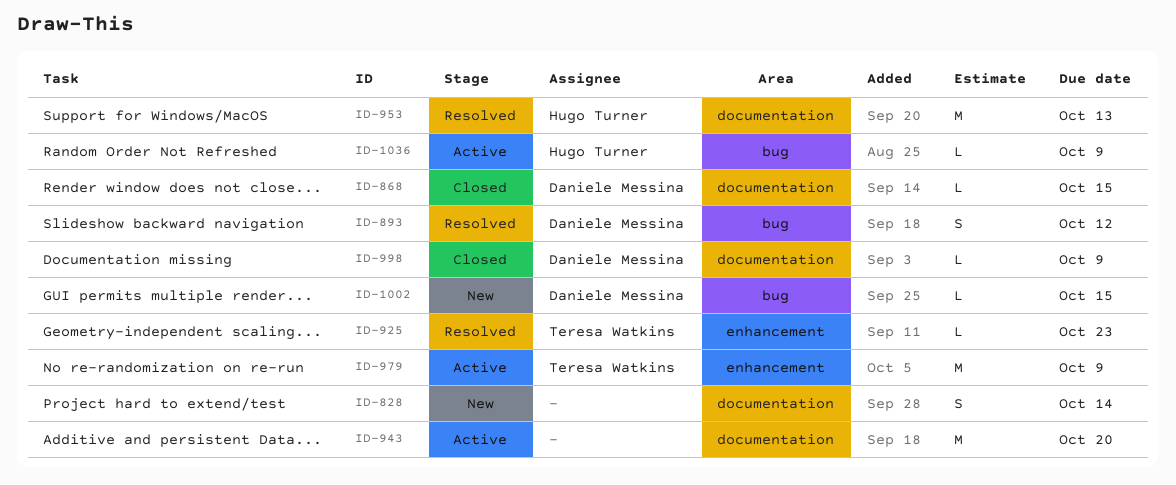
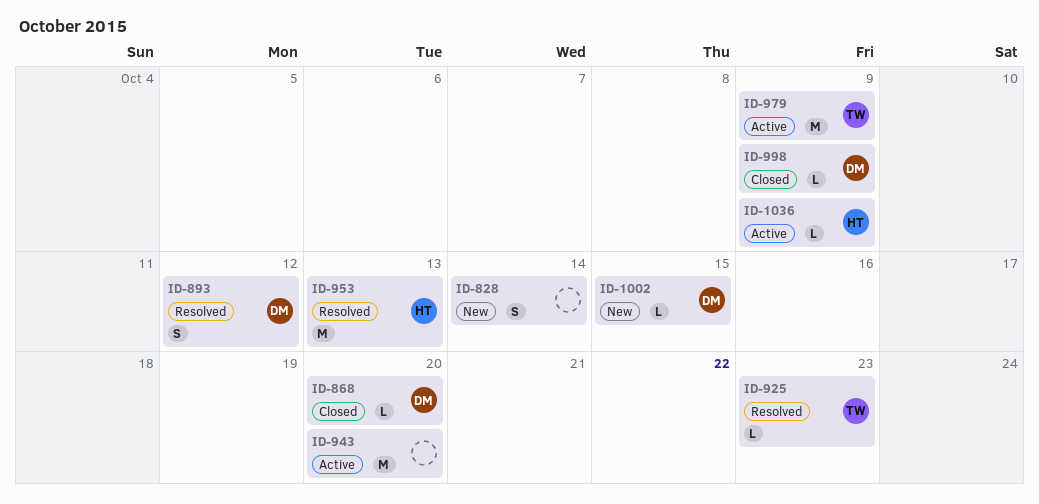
ID-868, due: Oct 15 -> Oct 20

